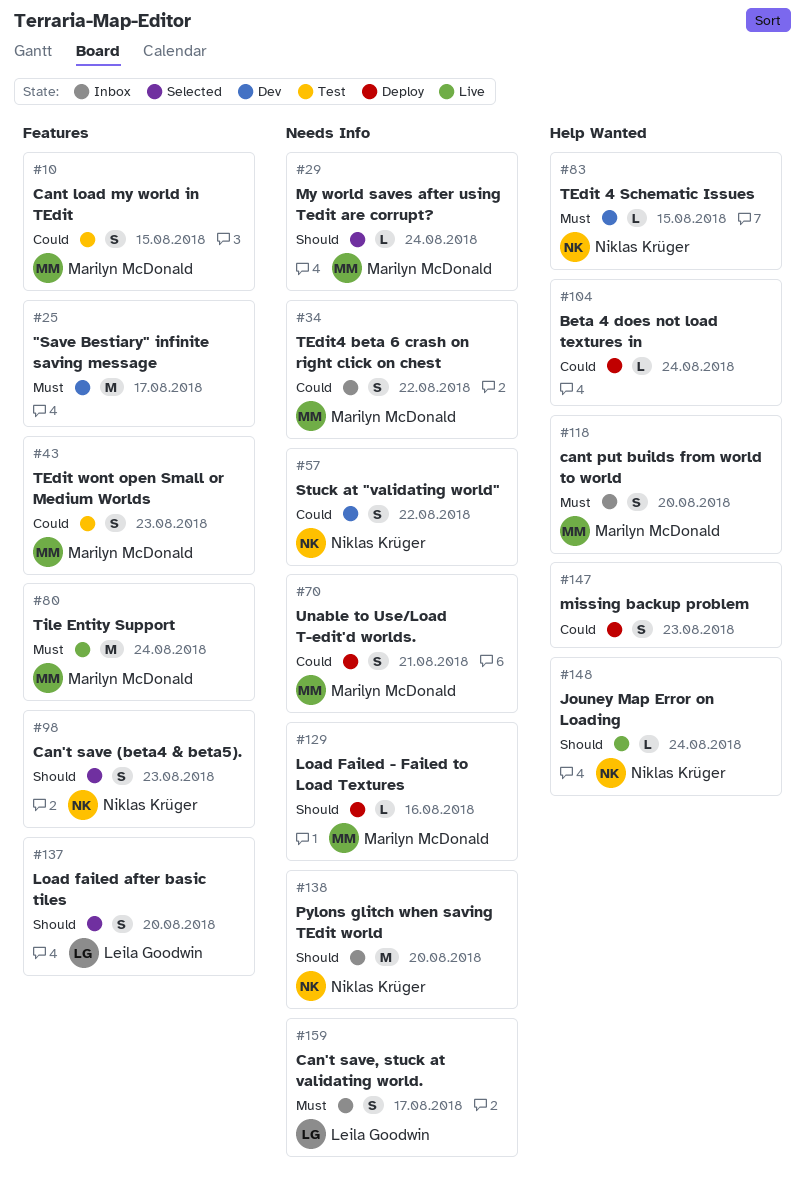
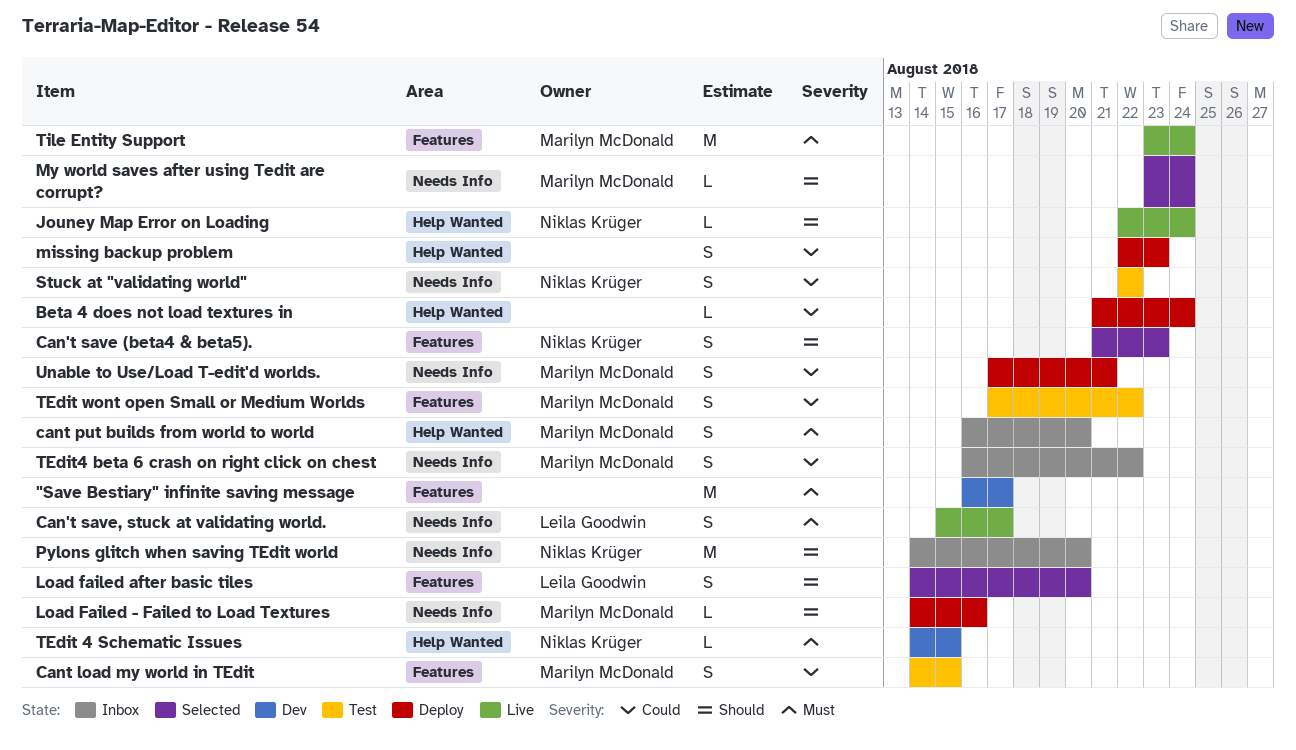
Can't save, stuck at validating world., status: Inbox -> Live
Stuck at "validating world", status: Dev -> Test
TEdit wont open Small or Medium Worlds, due: Aug 23 -> Aug 22

